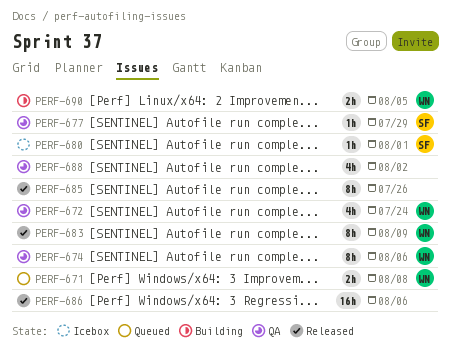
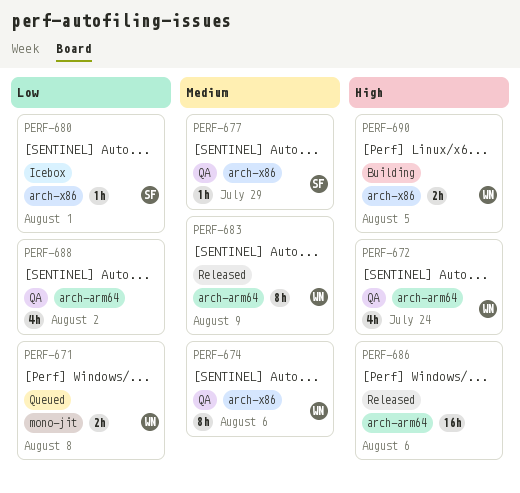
PERF-685: present -> none

